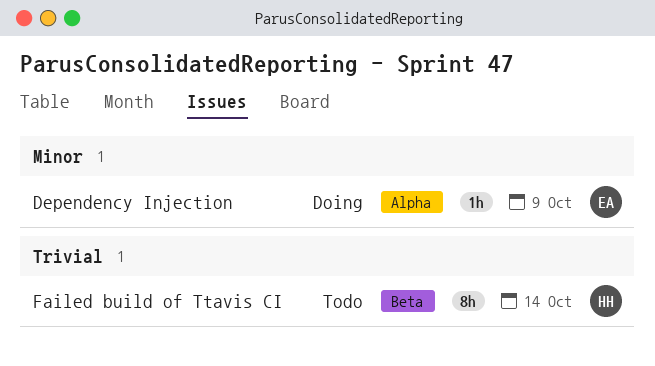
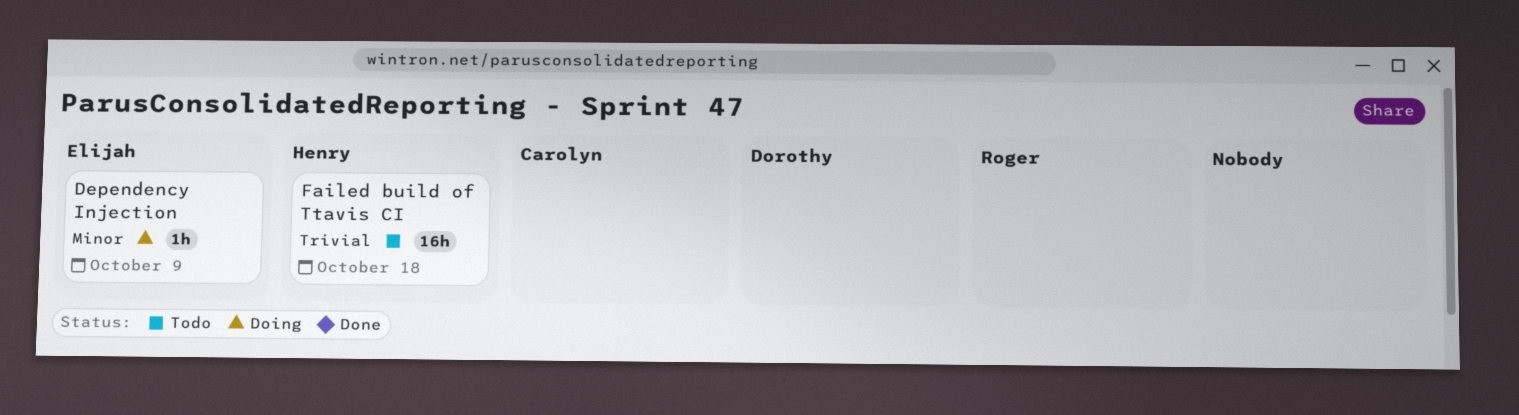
Failed build of Ttavis CI, estimate: 8h -> 16h
Failed build of Ttavis CI, due: Oct 14 -> Oct 18

